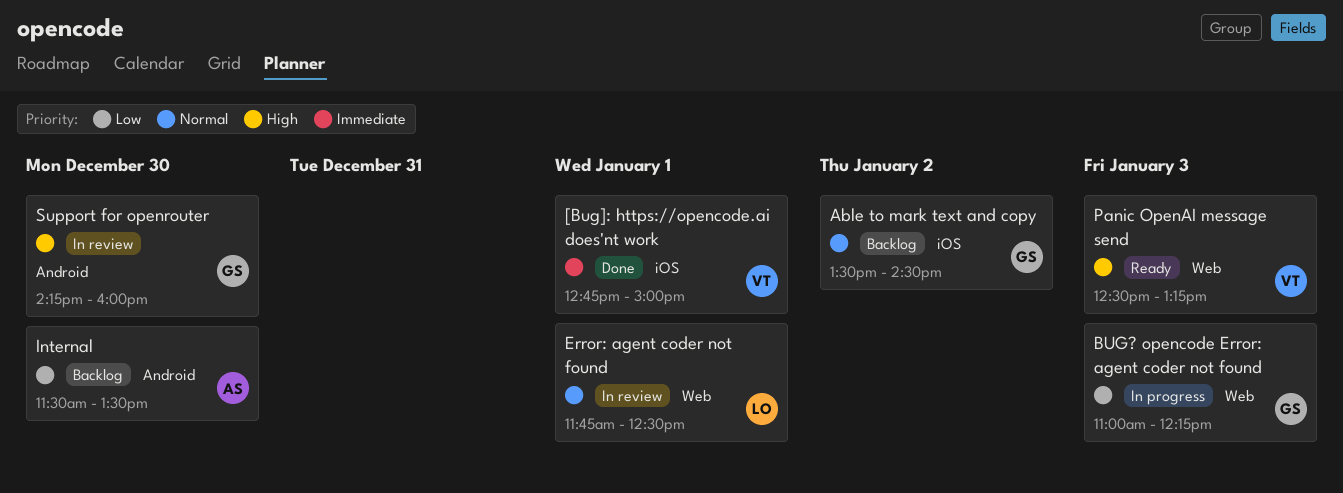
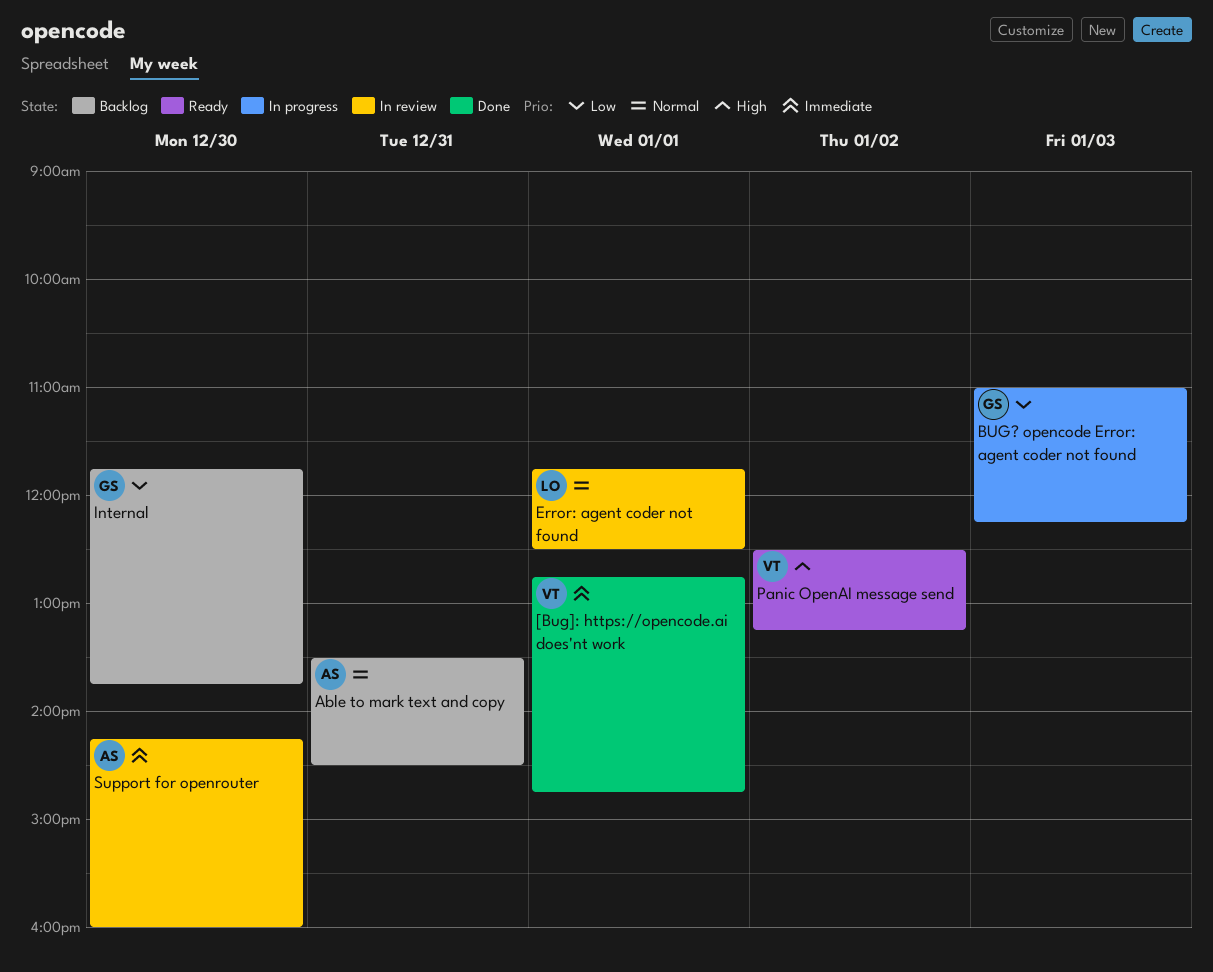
[Bug]: https://opencode.ai does'nt work, ends: 15:00 -> 14:45
Able to mark text and copy, owner: GS -> AS
Able to mark text and copy, day: Jan 2 -> Dec 31
Internal, owner: AS -> GS
Internal, begins: 11:30 -> 11:45
Internal, ends: 13:30 -> 13:45
Panic OpenAI message send, day: Jan 3 -> Jan 2
Support for openrouter, owner: GS -> AS
Support for openrouter, priority: High -> Immediate

